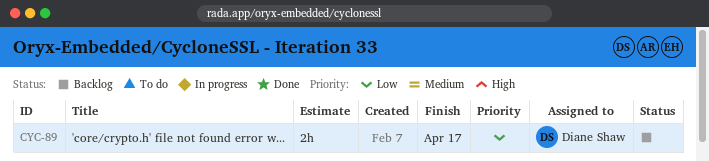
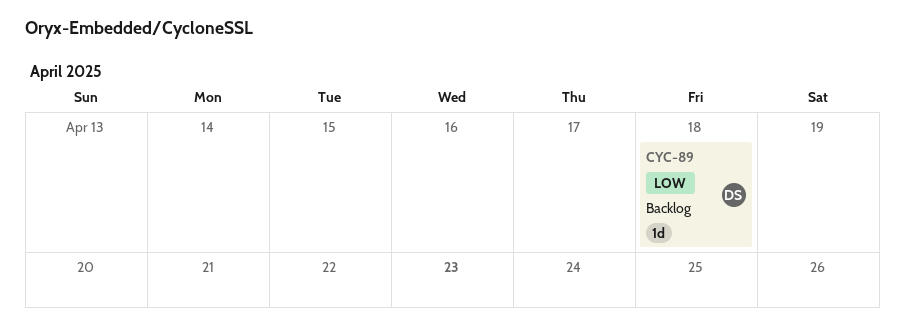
CYC-89, estimate: 2h -> 1d
CYC-89, due: Apr 17 -> Apr 18

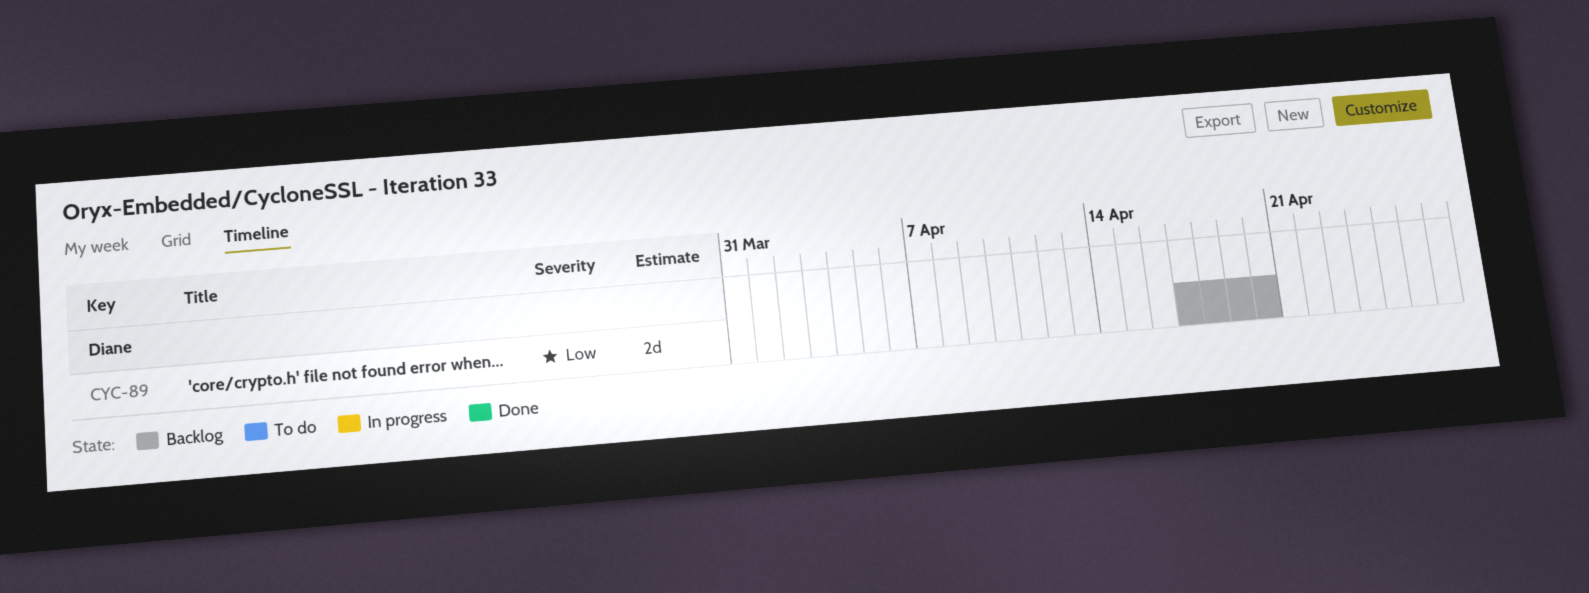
CYC-89, estimate: 1d -> 2d
CYC-89, due: Apr 18 -> Apr 20

